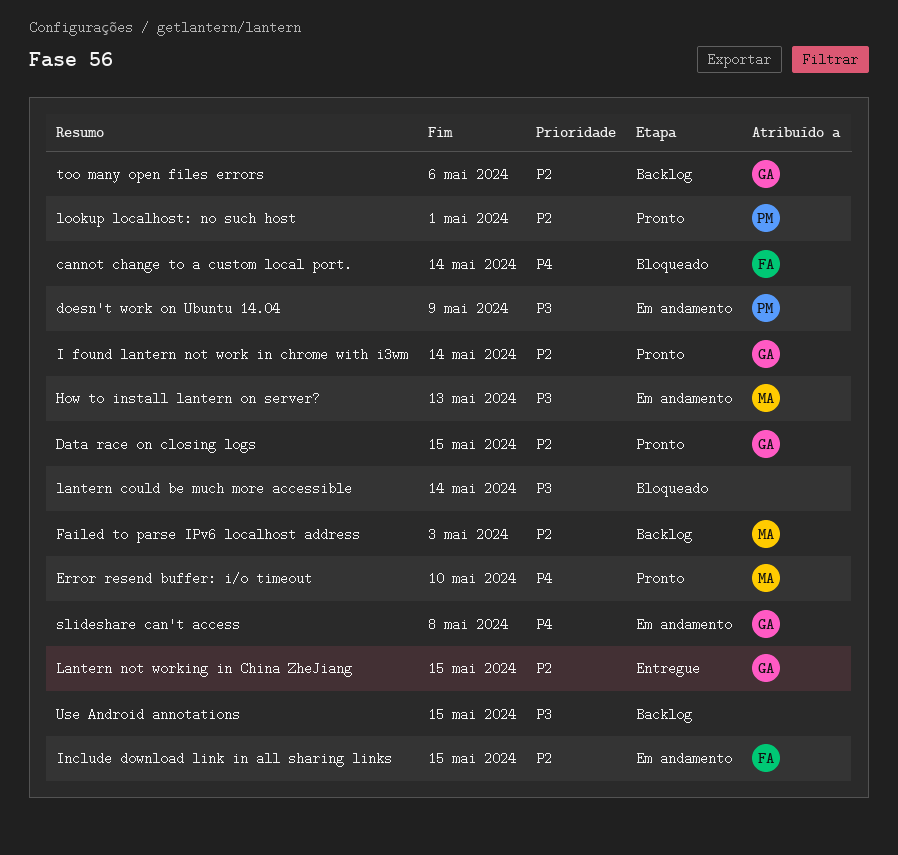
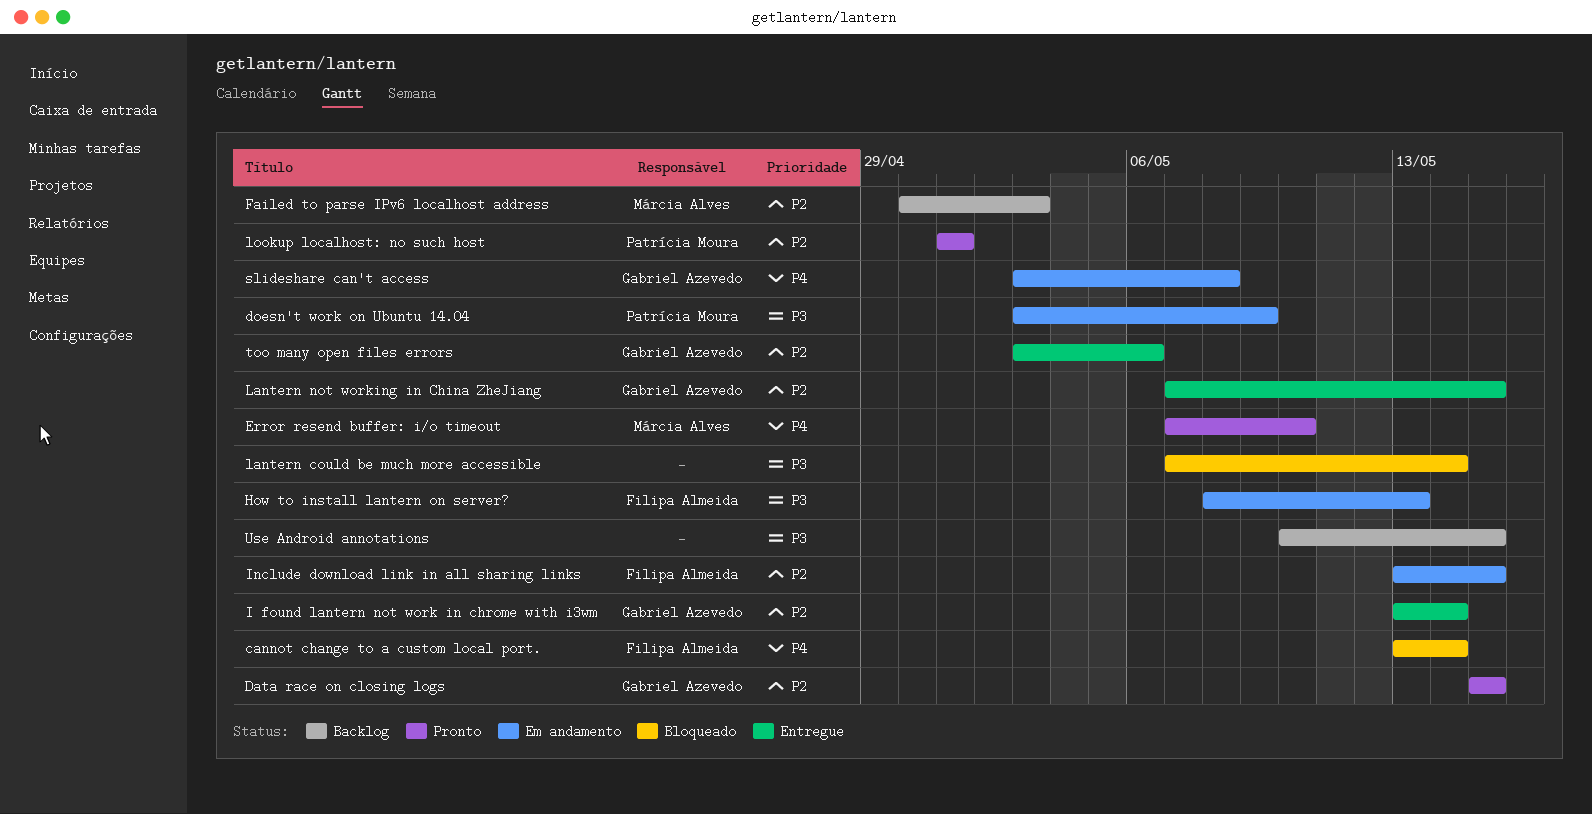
How to install lantern on server?, owner: Márcia Alves -> Filipa Almeida
I found lantern not work in chrome with i3wm, status: Pronto -> Entregue
too many open files errors, status: Backlog -> Entregue

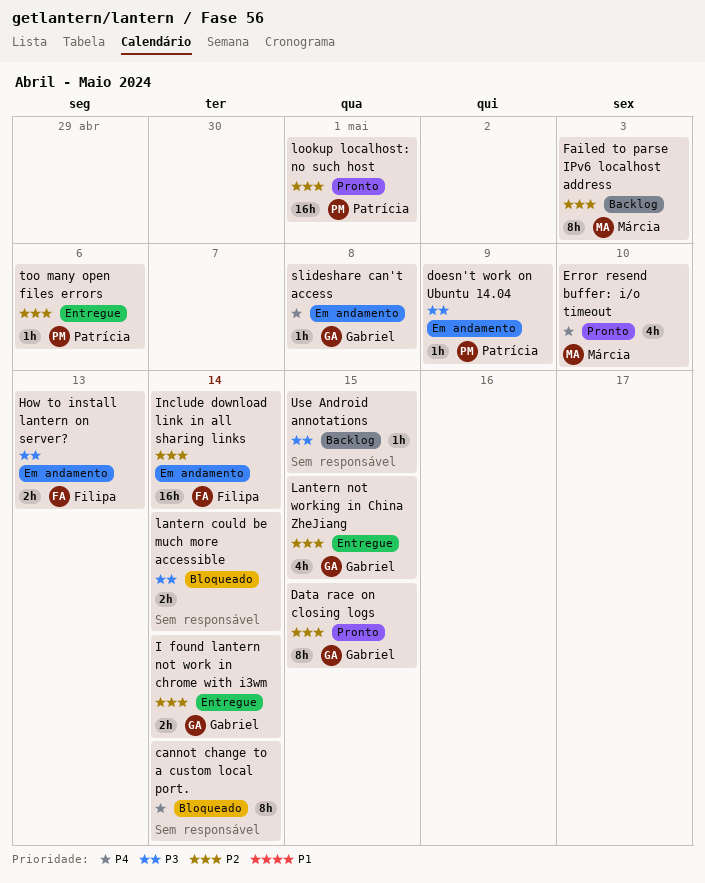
cannot change to a custom local port., owner: Filipa Almeida -> none
Include download link in all sharing links, due: May 15 -> May 14
too many open files errors, owner: Gabriel Azevedo -> Patrícia Moura

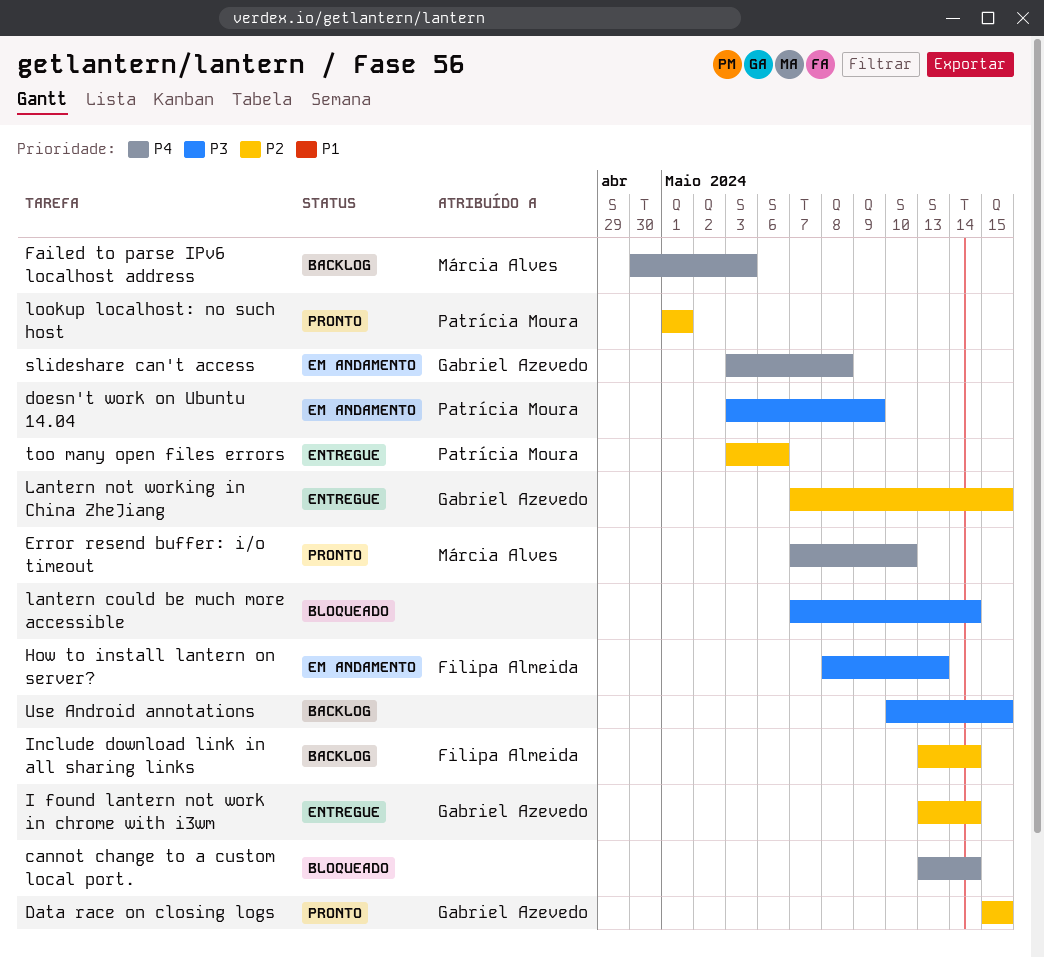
Failed to parse IPv6 localhost address, priority: P2 -> P4
Include download link in all sharing links, status: Em andamento -> Backlog

